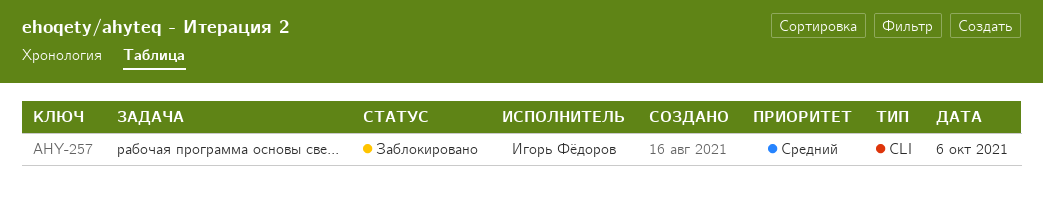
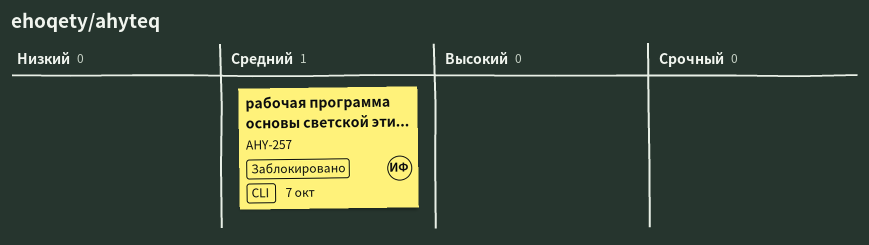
AHY-257, day: Oct 6 -> Oct 7

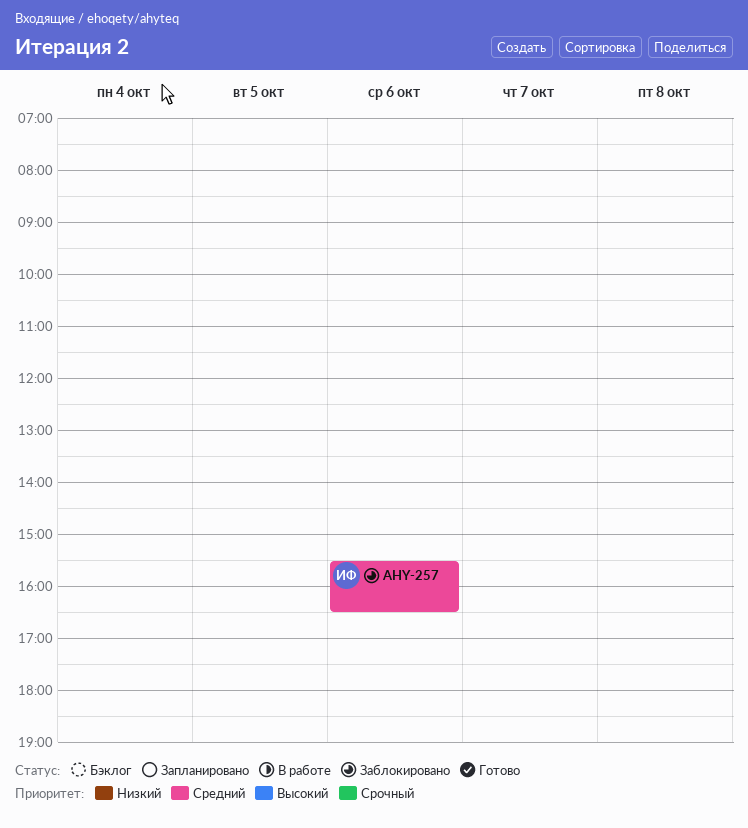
AHY-257, day: Oct 7 -> Oct 6

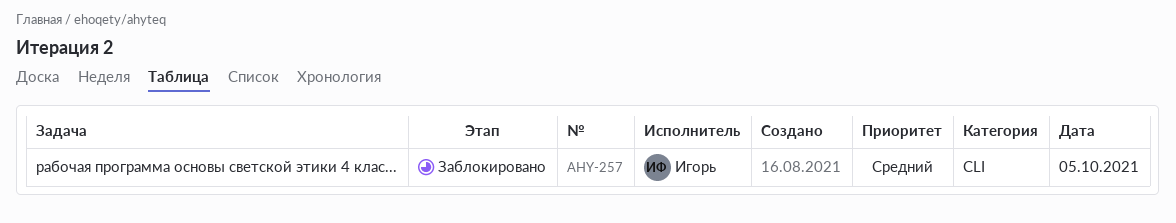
AHY-257, day: Oct 6 -> Oct 5

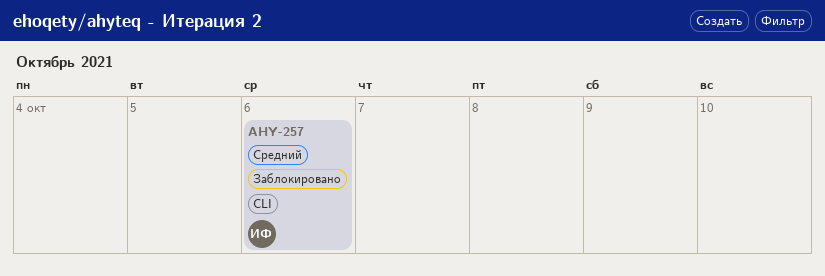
AHY-257, day: Oct 5 -> Oct 6

